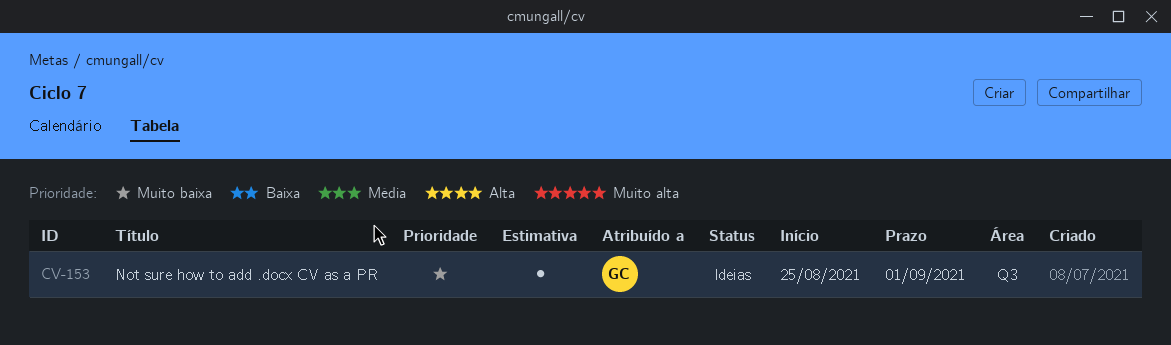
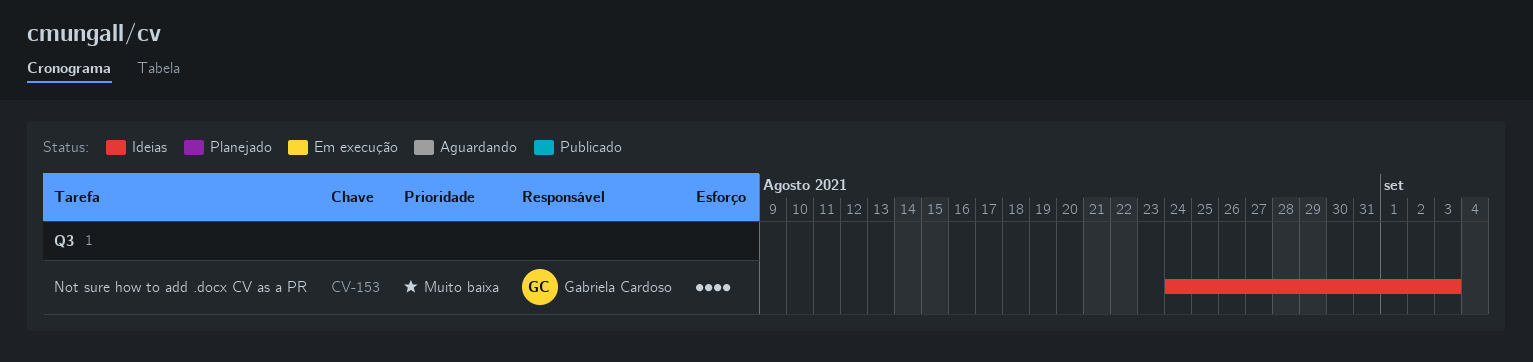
CV-153, estimate: 1 -> 4
CV-153, start: Aug 25 -> Aug 24
CV-153, due: Sep 1 -> Sep 3

